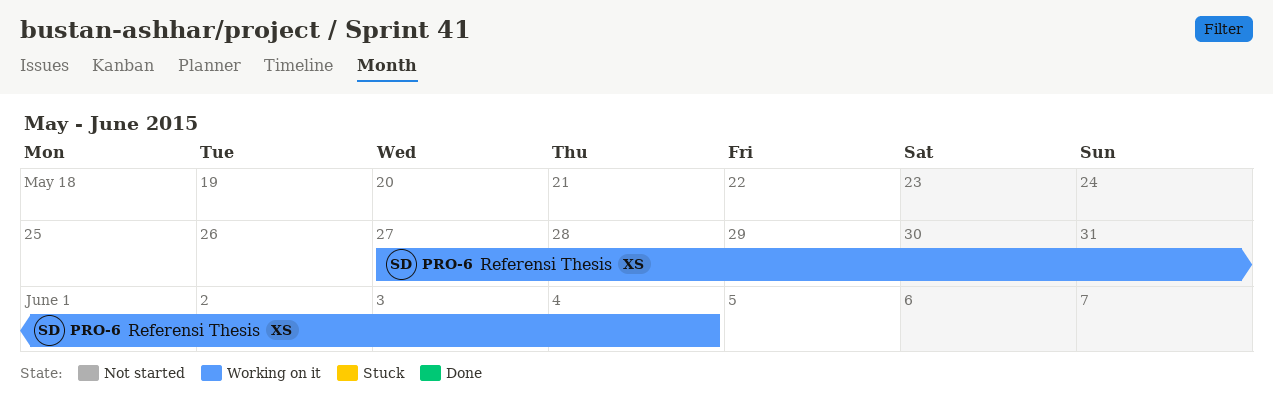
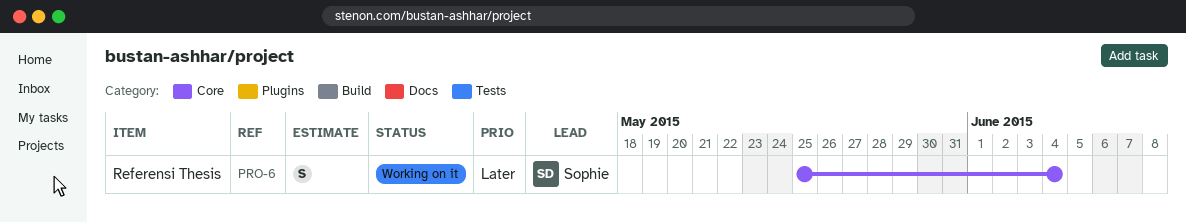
PRO-6, estimate: XS -> S
PRO-6, start: May 27 -> May 25

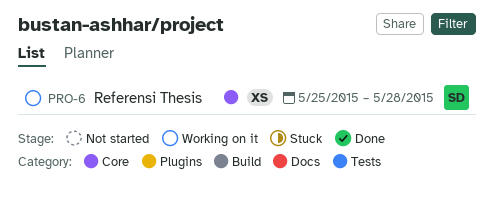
PRO-6, estimate: S -> XS
PRO-6, due: Jun 4 -> May 28

